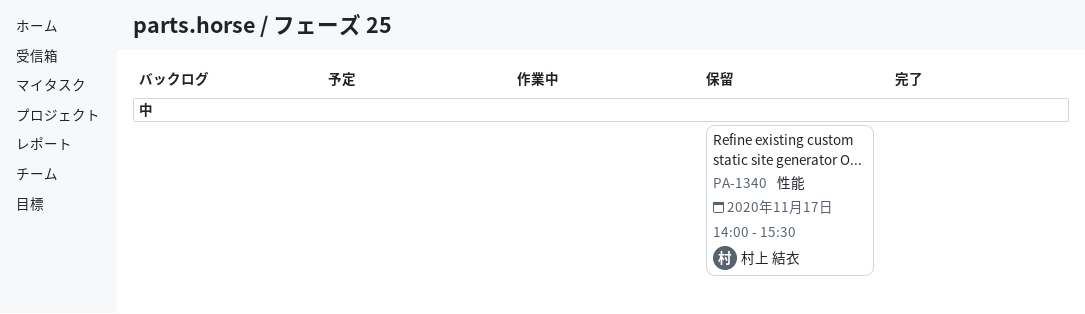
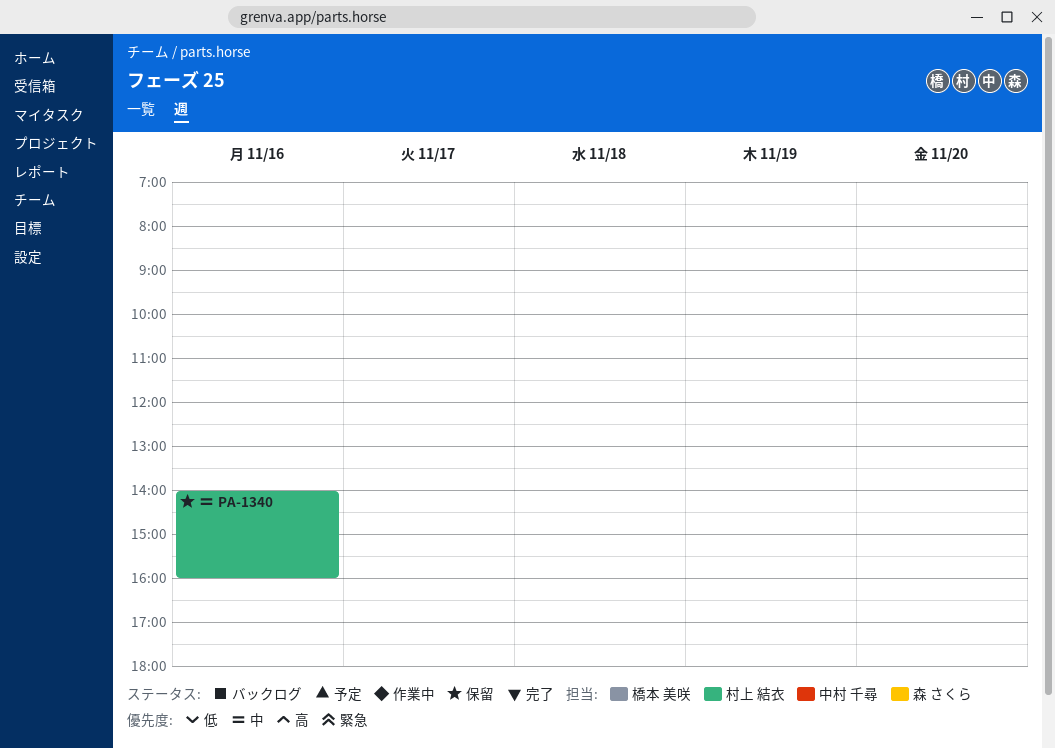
PA-1340, day: Nov 17 -> Nov 16
PA-1340, ends: 15:30 -> 16:00

